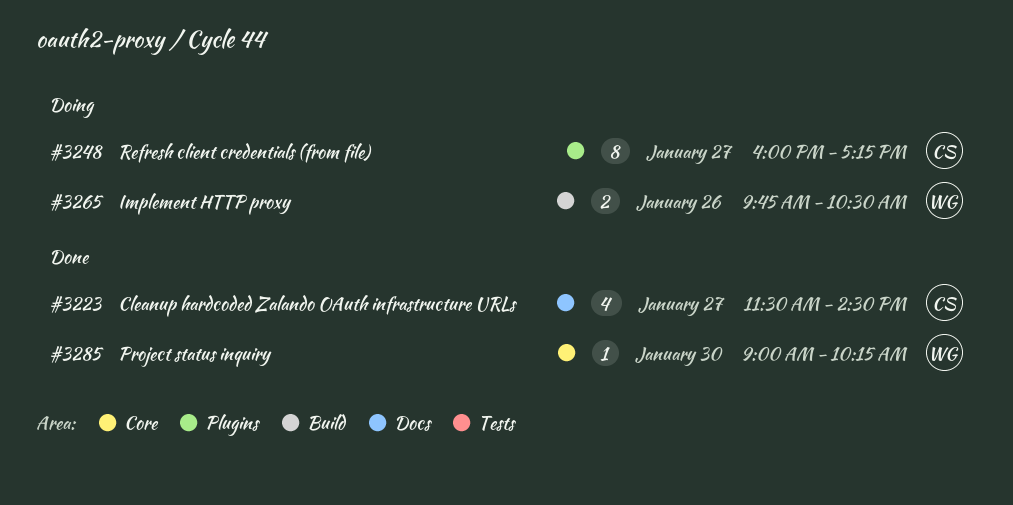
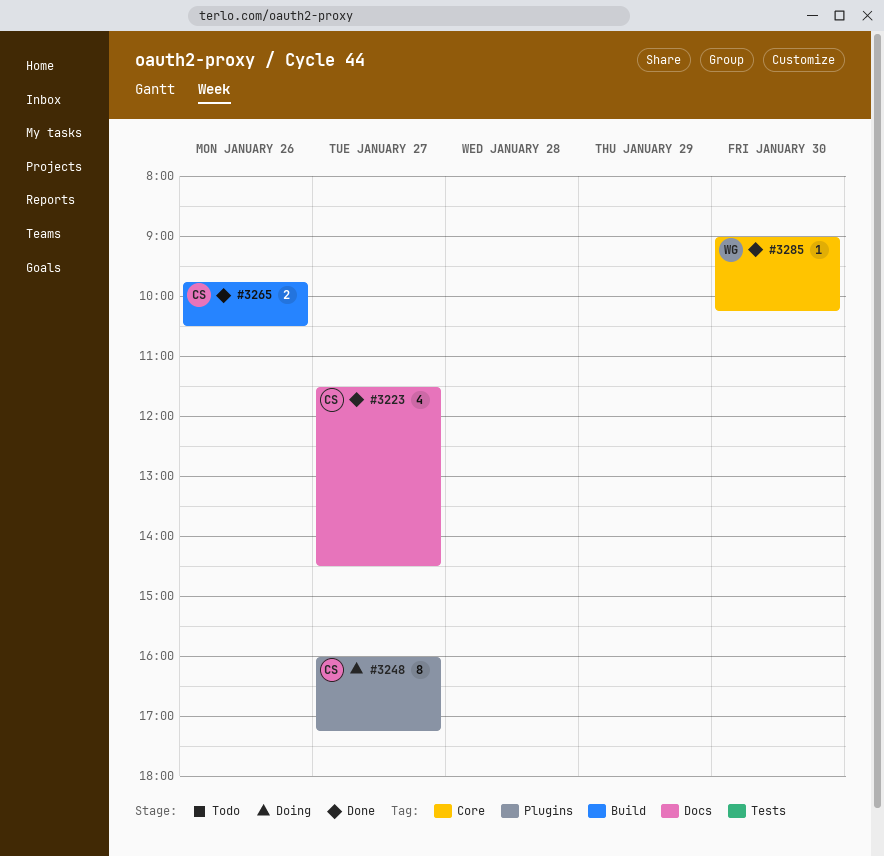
#3265, status: Doing -> Done
#3265, owner: WG -> CS

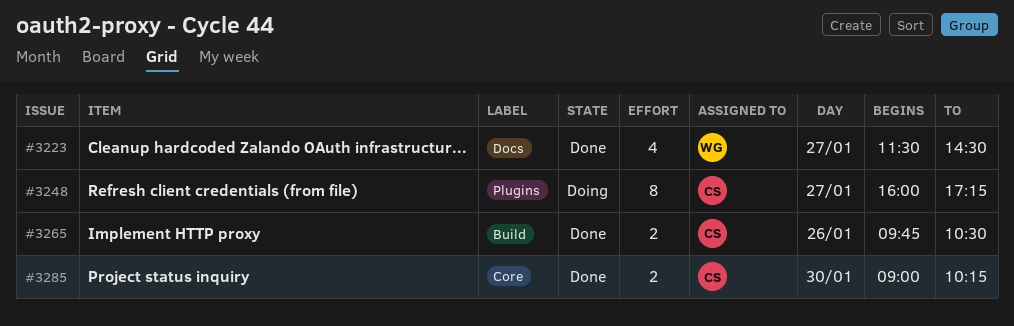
#3223, owner: CS -> WG
#3285, owner: WG -> CS
#3285, estimate: 1 -> 2

